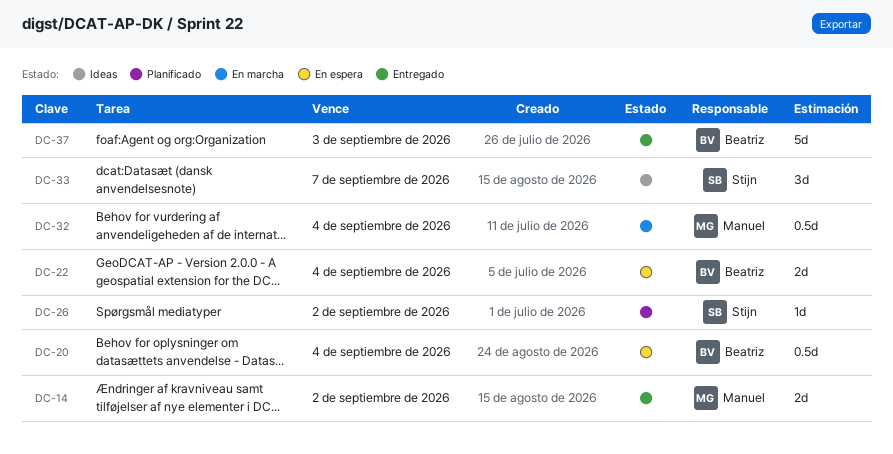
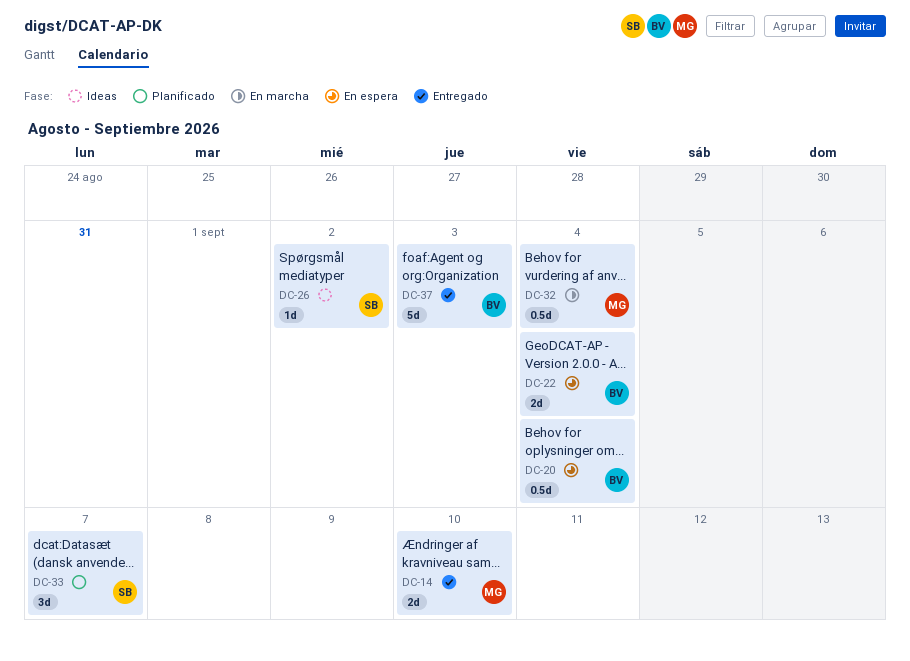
DC-14, due: Sep 2 -> Sep 10
DC-26, status: Planificado -> Ideas
DC-33, status: Ideas -> Planificado

